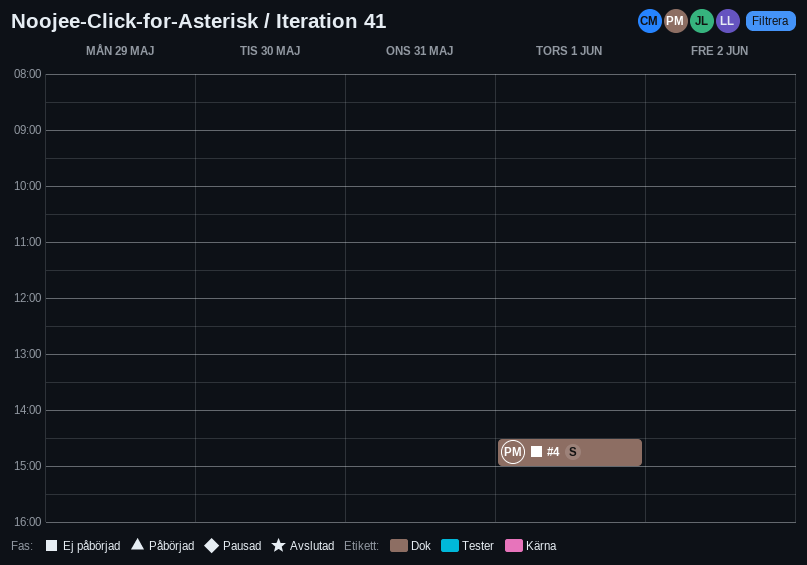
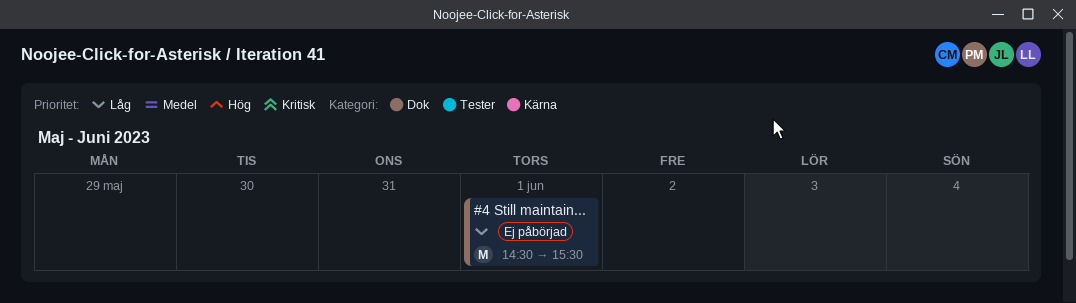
#4, estimate: S -> M
#4, ends: 15:00 -> 15:30

